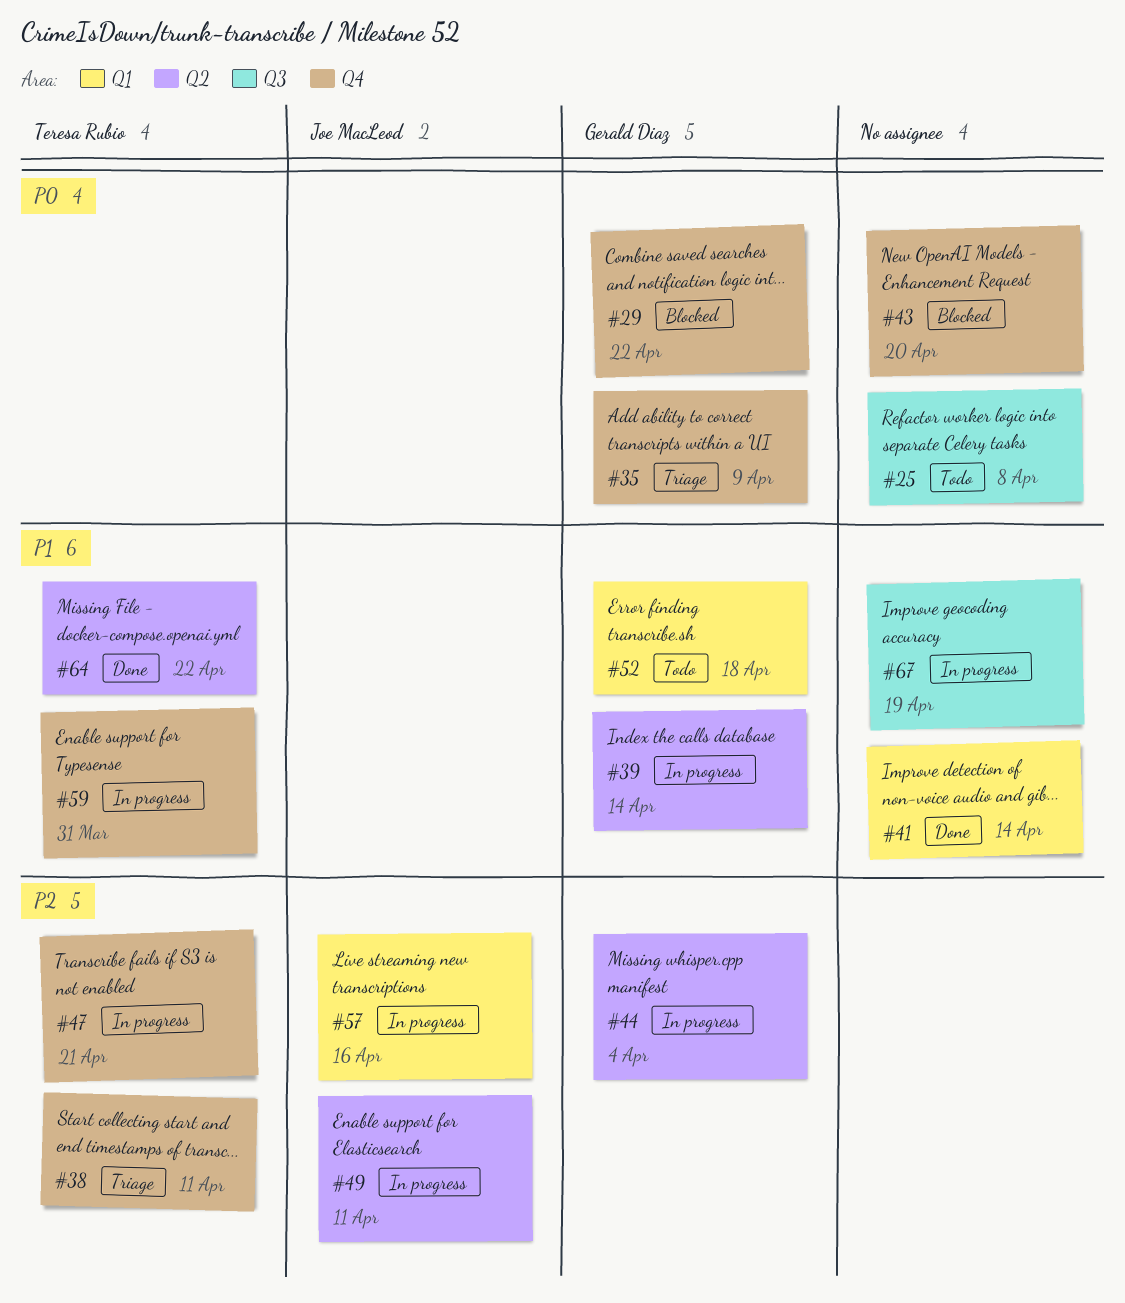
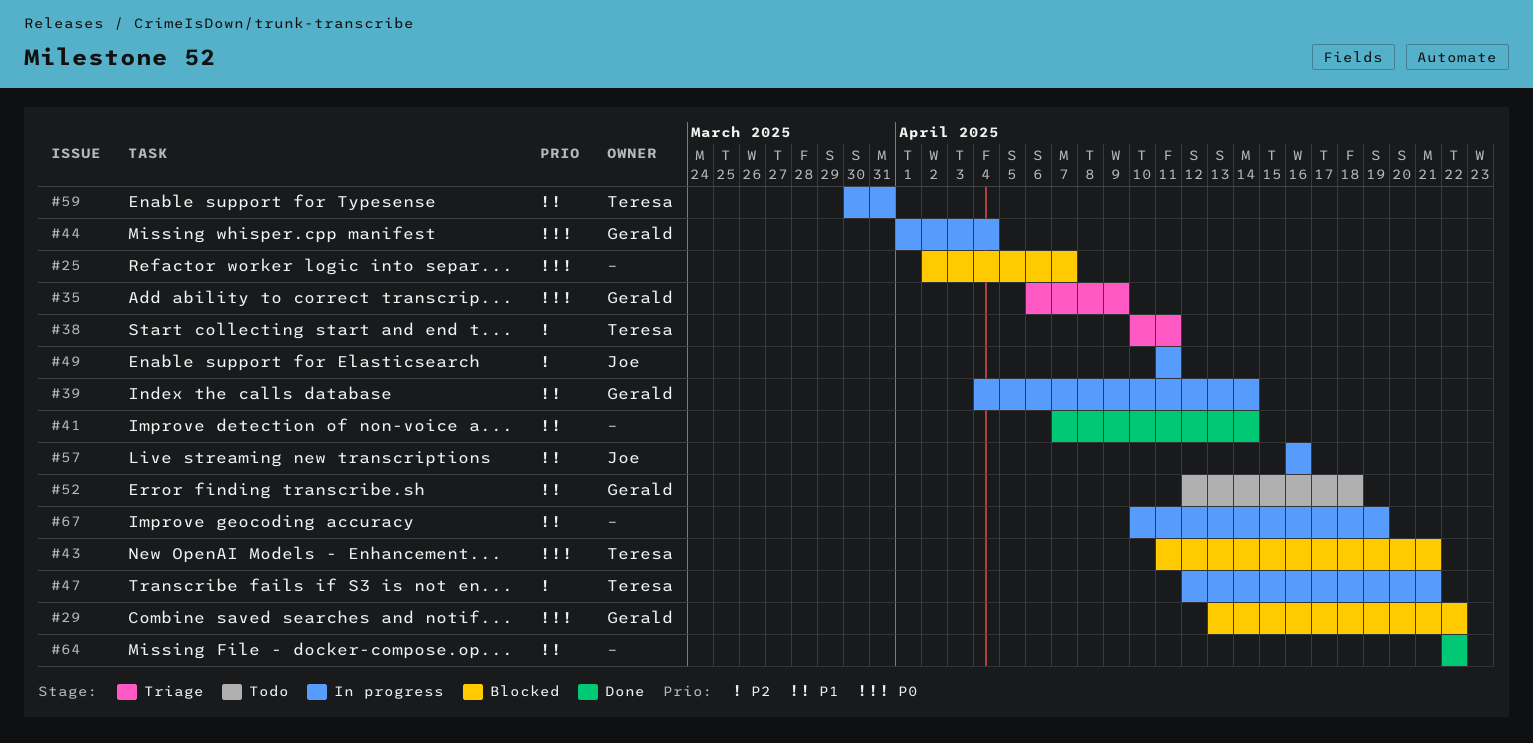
#25, status: Todo -> Blocked
#25, due: Apr 8 -> Apr 7
#43, owner: none -> Teresa Rubio
#43, due: Apr 20 -> Apr 21
#44, priority: P2 -> P0
#57, priority: P2 -> P1
#64, owner: Teresa Rubio -> none

